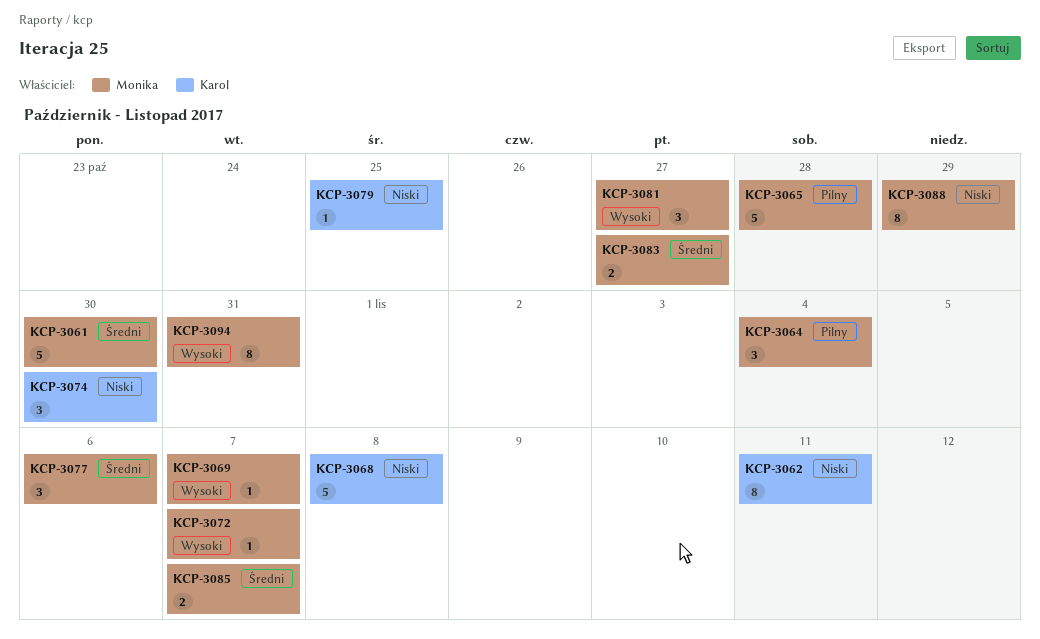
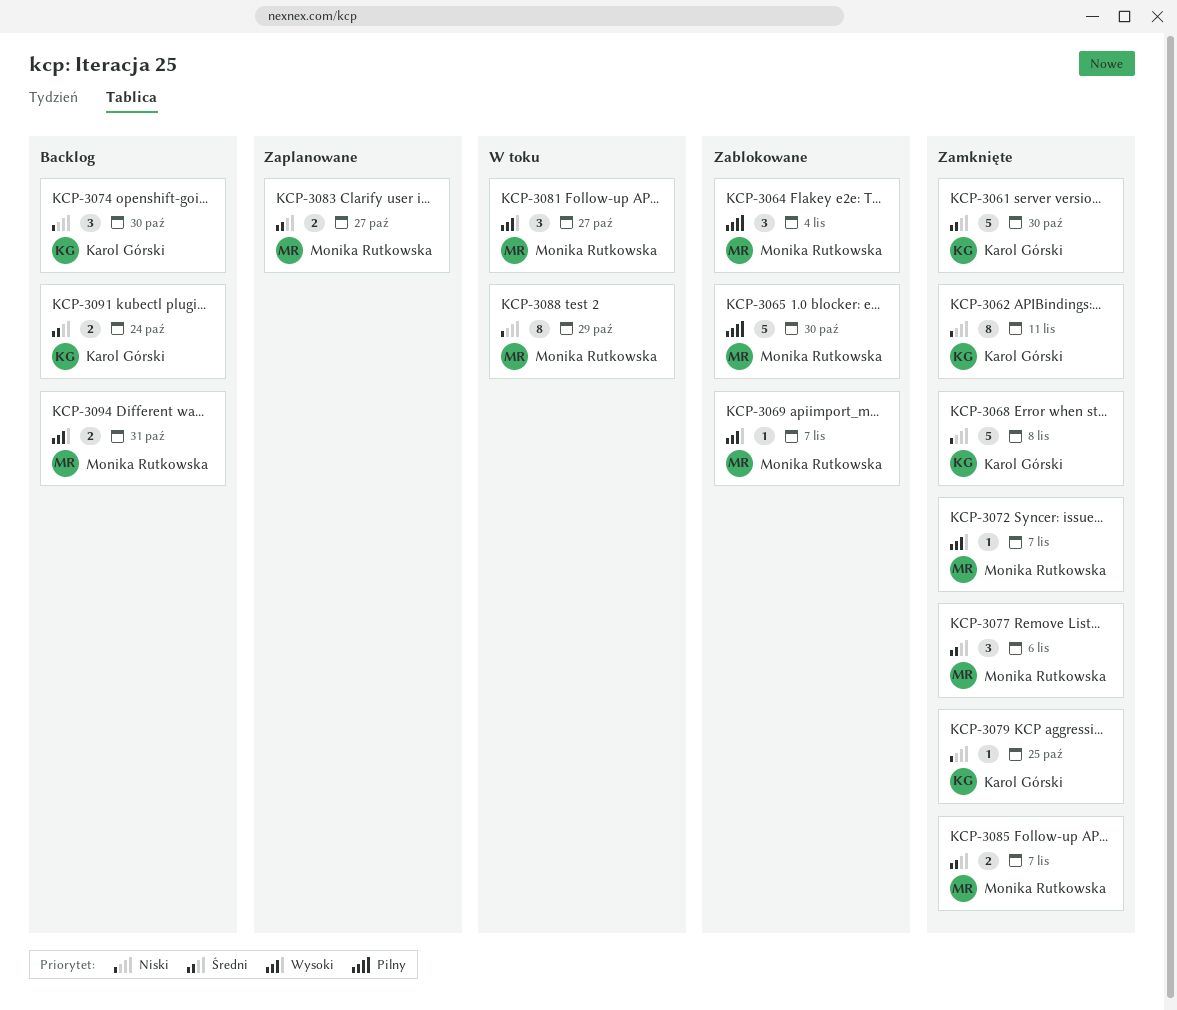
KCP-3061, owner: Monika Rutkowska -> Karol Górski
KCP-3065, due: Oct 28 -> Oct 30
KCP-3091: none -> present
KCP-3094, estimate: 8 -> 2

